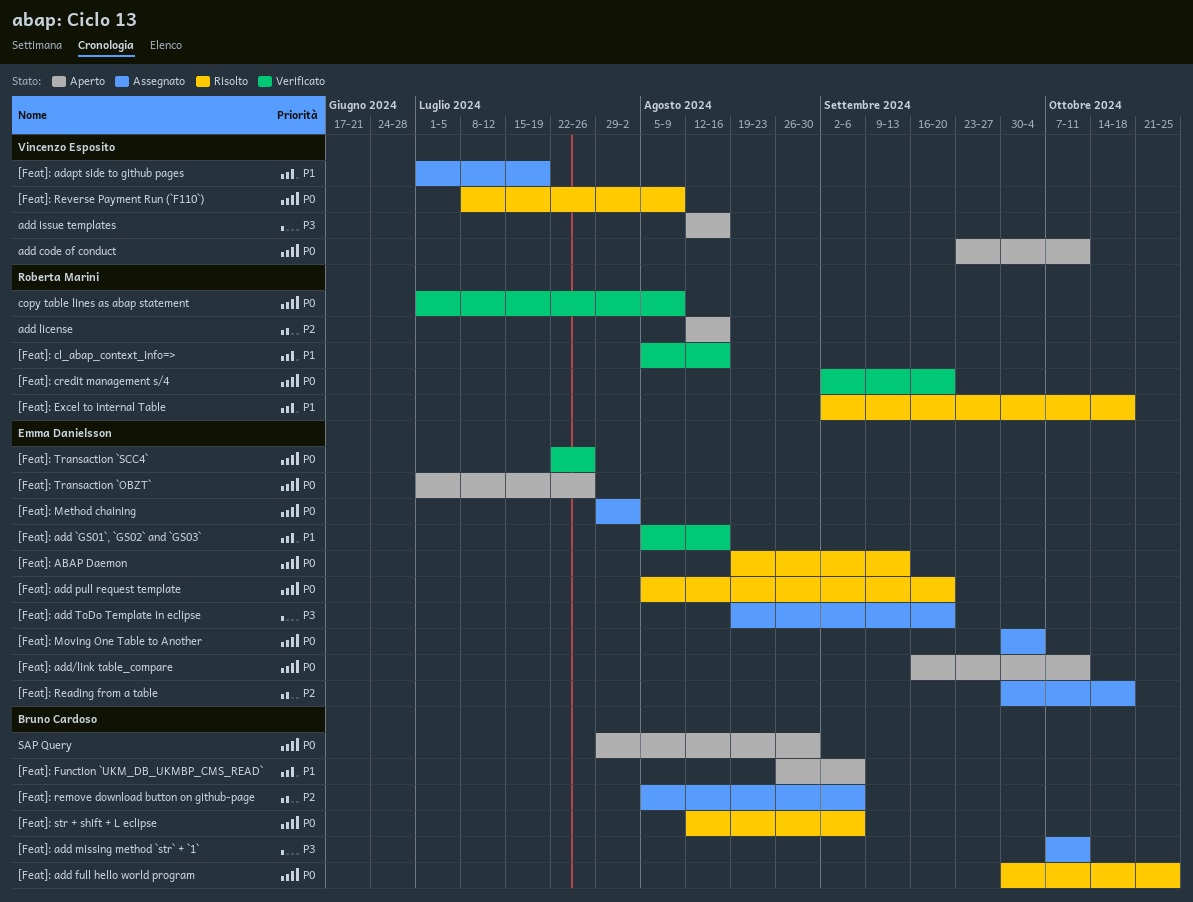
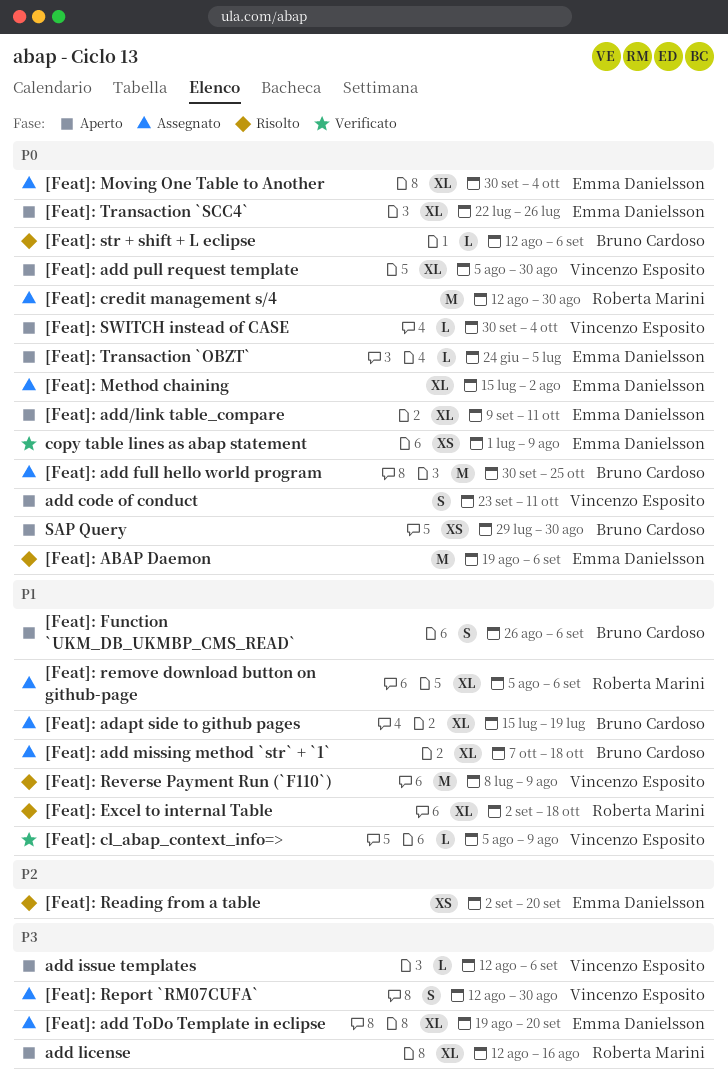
[Feat]: ABAP Daemon, due: Sep 13 -> Sep 6
[Feat]: adapt side to github pages, owner: Vincenzo Esposito -> Bruno Cardoso
[Feat]: adapt side to github pages, start: Jul 1 -> Jul 15
[Feat]: add `GS01`, `GS02` and `GS03`: present -> none
[Feat]: add full hello world program, status: Risolto -> Assegnato
[Feat]: add missing method `str` + `1`, priority: P3 -> P1
[Feat]: add missing method `str` + `1`, due: Oct 11 -> Oct 18
[Feat]: add pull request template, status: Risolto -> Aperto
[Feat]: add pull request template, owner: Emma Danielsson -> Vincenzo Esposito
[Feat]: add pull request template, due: Sep 20 -> Aug 30
[Feat]: add/link table_compare, start: Sep 16 -> Sep 9
[Feat]: cl_abap_context_info=>, owner: Roberta Marini -> Vincenzo Esposito
[Feat]: cl_abap_context_info=>, due: Aug 16 -> Aug 9
[Feat]: credit management s/4, status: Verificato -> Assegnato
[Feat]: credit management s/4, start: Sep 2 -> Aug 12
[Feat]: credit management s/4, due: Sep 20 -> Aug 30
[Feat]: Method chaining, start: Jul 29 -> Jul 15
[Feat]: Reading from a table, status: Assegnato -> Risolto
[Feat]: Reading from a table, start: Sep 30 -> Sep 2
[Feat]: Reading from a table, due: Oct 18 -> Sep 20
[Feat]: remove download button on github-page, owner: Bruno Cardoso -> Roberta Marini
[Feat]: remove download button on github-page, priority: P2 -> P1
[Feat]: Report `RM07CUFA`: none -> present
[Feat]: Reverse Payment Run (`F110`), priority: P0 -> P1
[Feat]: SWITCH instead of CASE: none -> present
[Feat]: Transaction `OBZT`, start: Jul 1 -> Jun 24
[Feat]: Transaction `OBZT`, due: Jul 26 -> Jul 5
[Feat]: Transaction `SCC4`, status: Verificato -> Aperto
add issue templates, due: Aug 16 -> Sep 6
add license, priority: P2 -> P3
copy table lines as abap statement, owner: Roberta Marini -> Emma Danielsson

